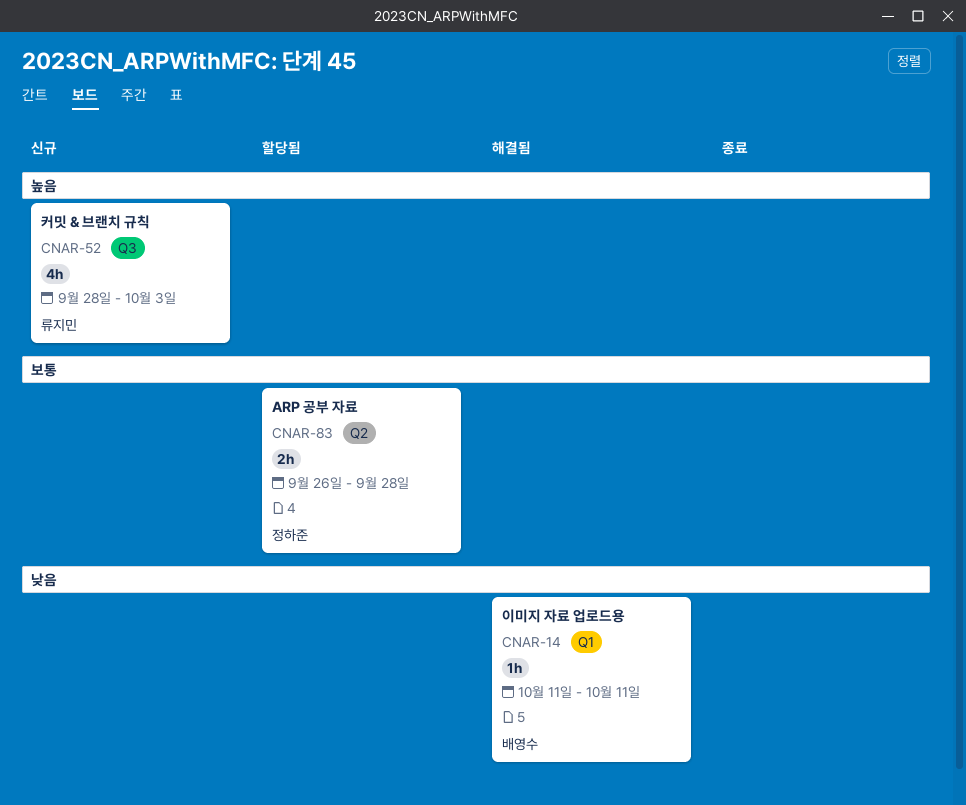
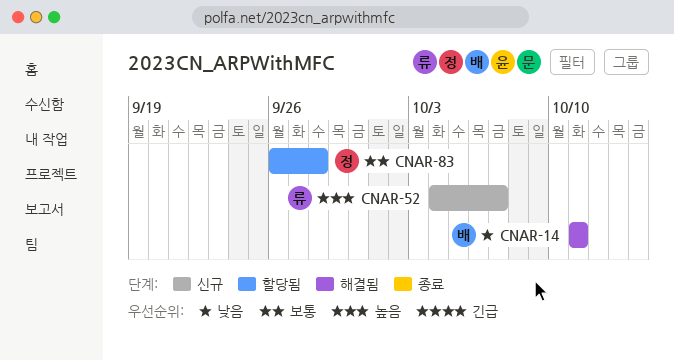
CNAR-52, start: Sep 28 -> Oct 4
CNAR-52, due: Oct 3 -> Oct 7

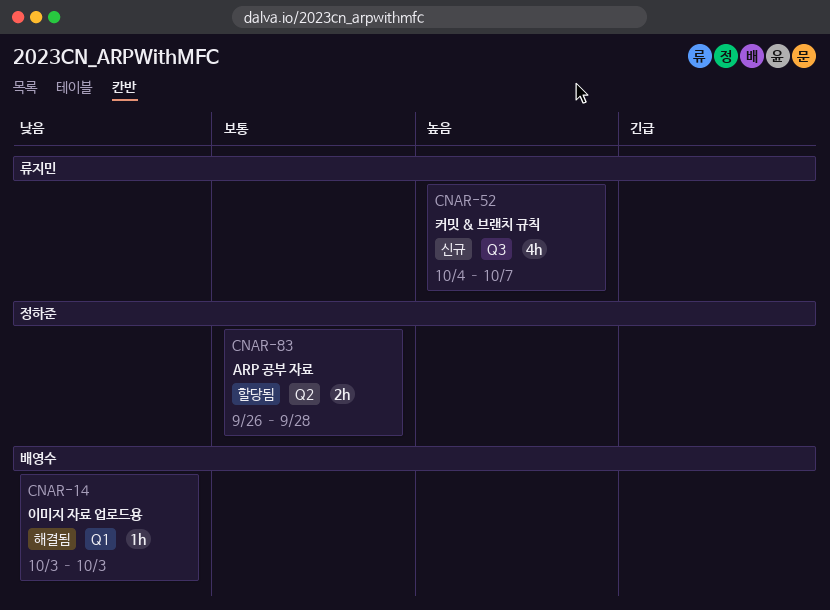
CNAR-14, start: Oct 11 -> Oct 3
CNAR-14, due: Oct 11 -> Oct 3

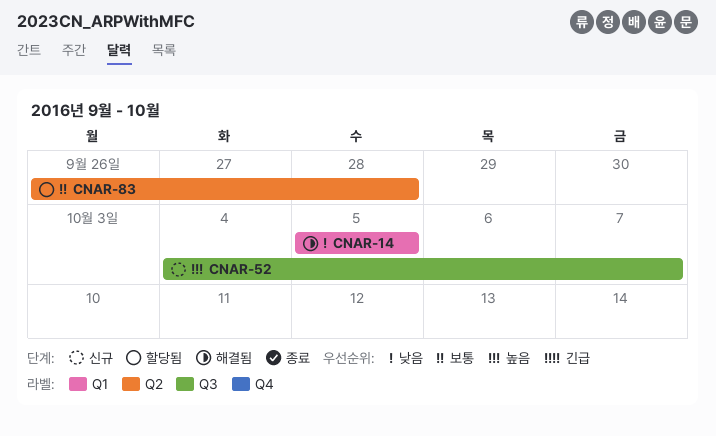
CNAR-14, start: Oct 3 -> Oct 5
CNAR-14, due: Oct 3 -> Oct 5

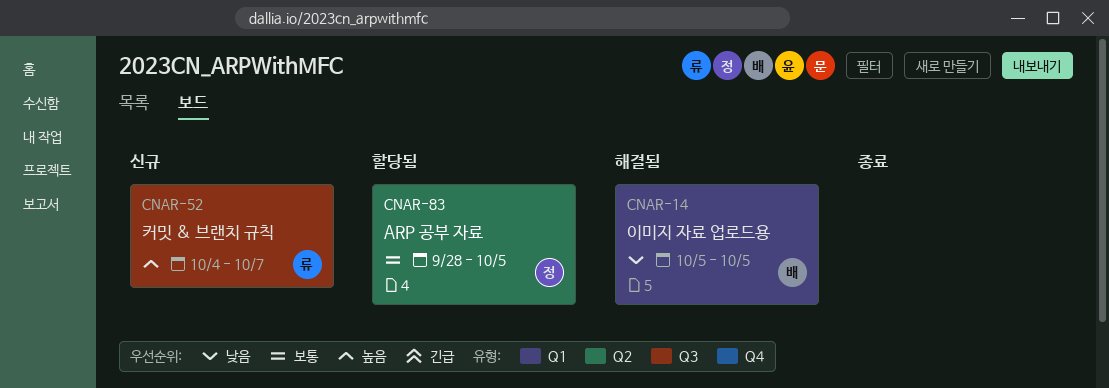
CNAR-83, start: Sep 26 -> Sep 28
CNAR-83, due: Sep 28 -> Oct 5

